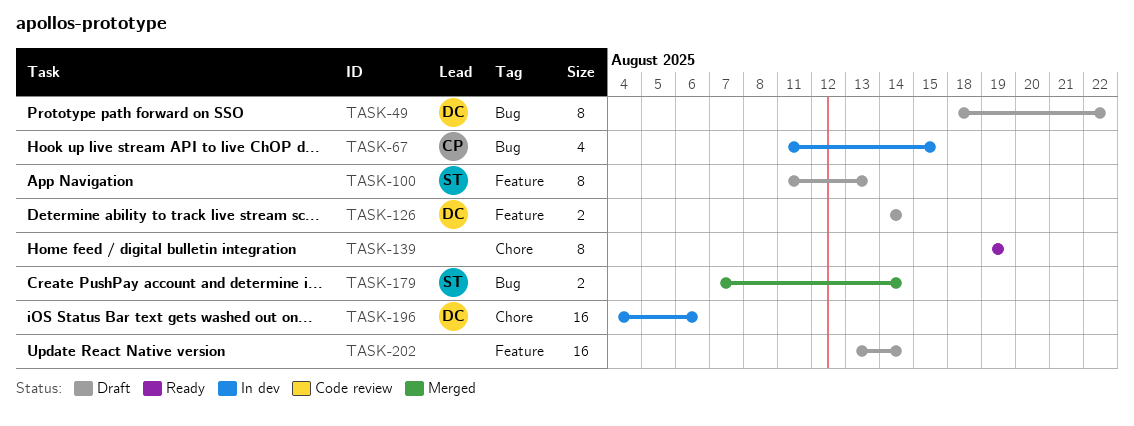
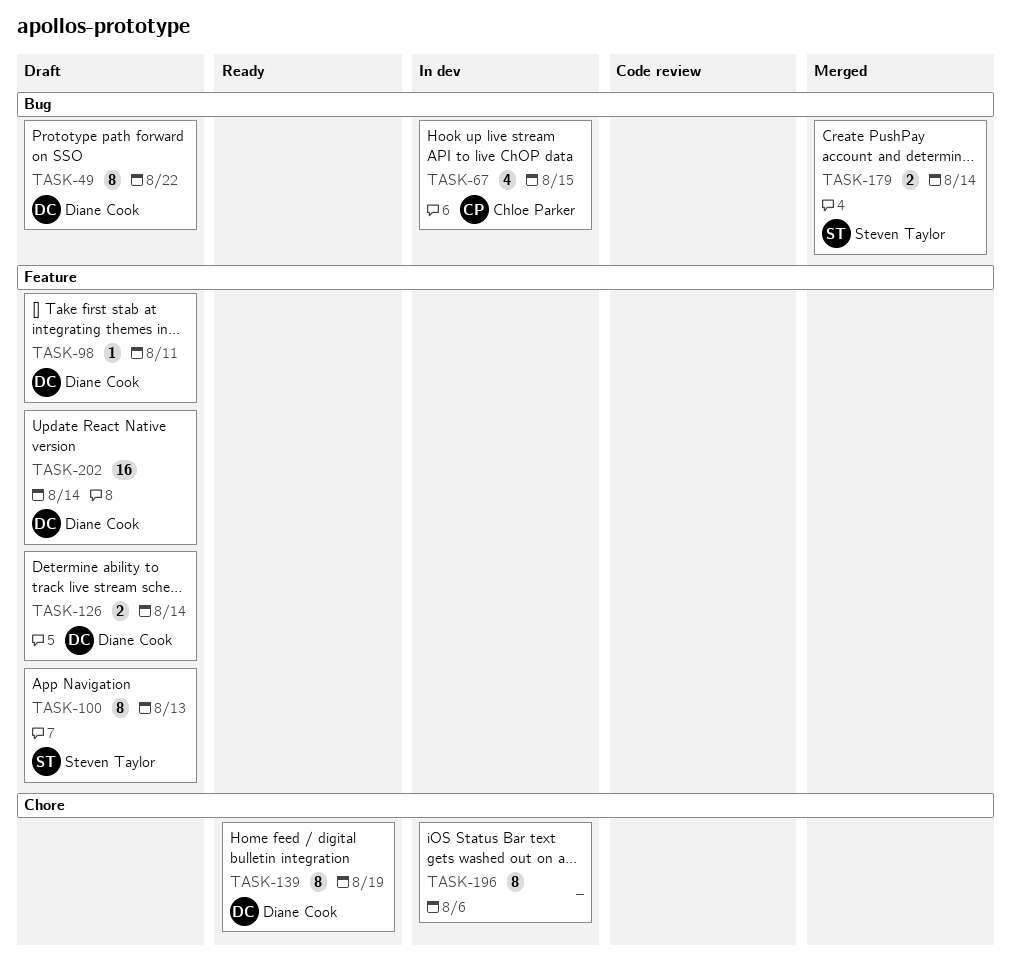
TASK-98: none -> present
TASK-139, owner: none -> Diane Cook
TASK-196, owner: Diane Cook -> none
TASK-196, estimate: 16 -> 8
TASK-202, owner: none -> Diane Cook

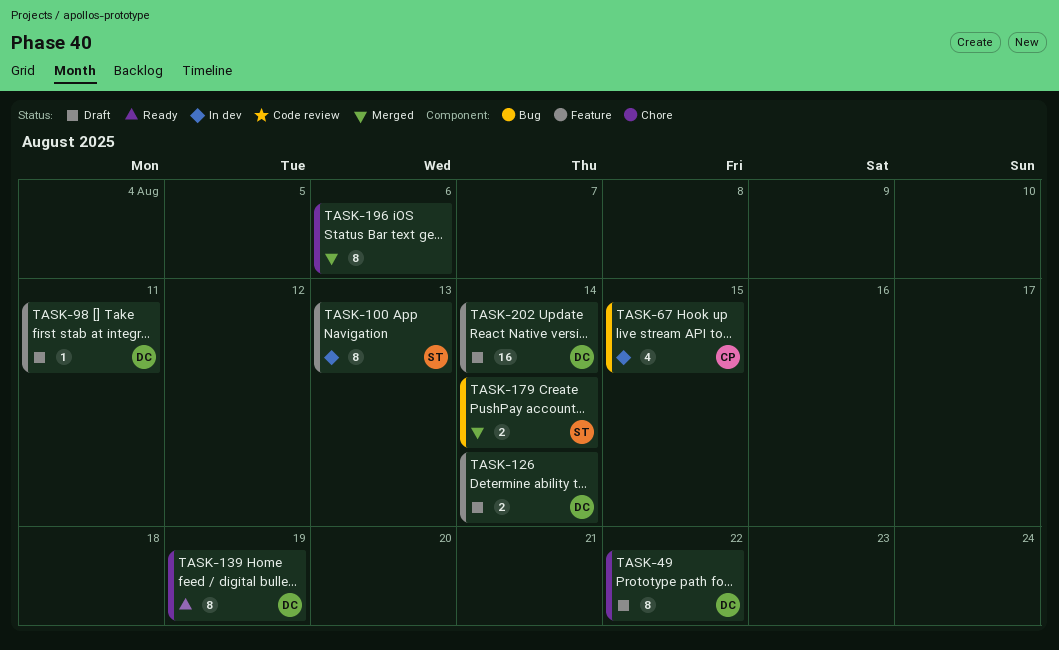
TASK-49, label: Bug -> Chore
TASK-100, status: Draft -> In dev
TASK-196, status: In dev -> Merged

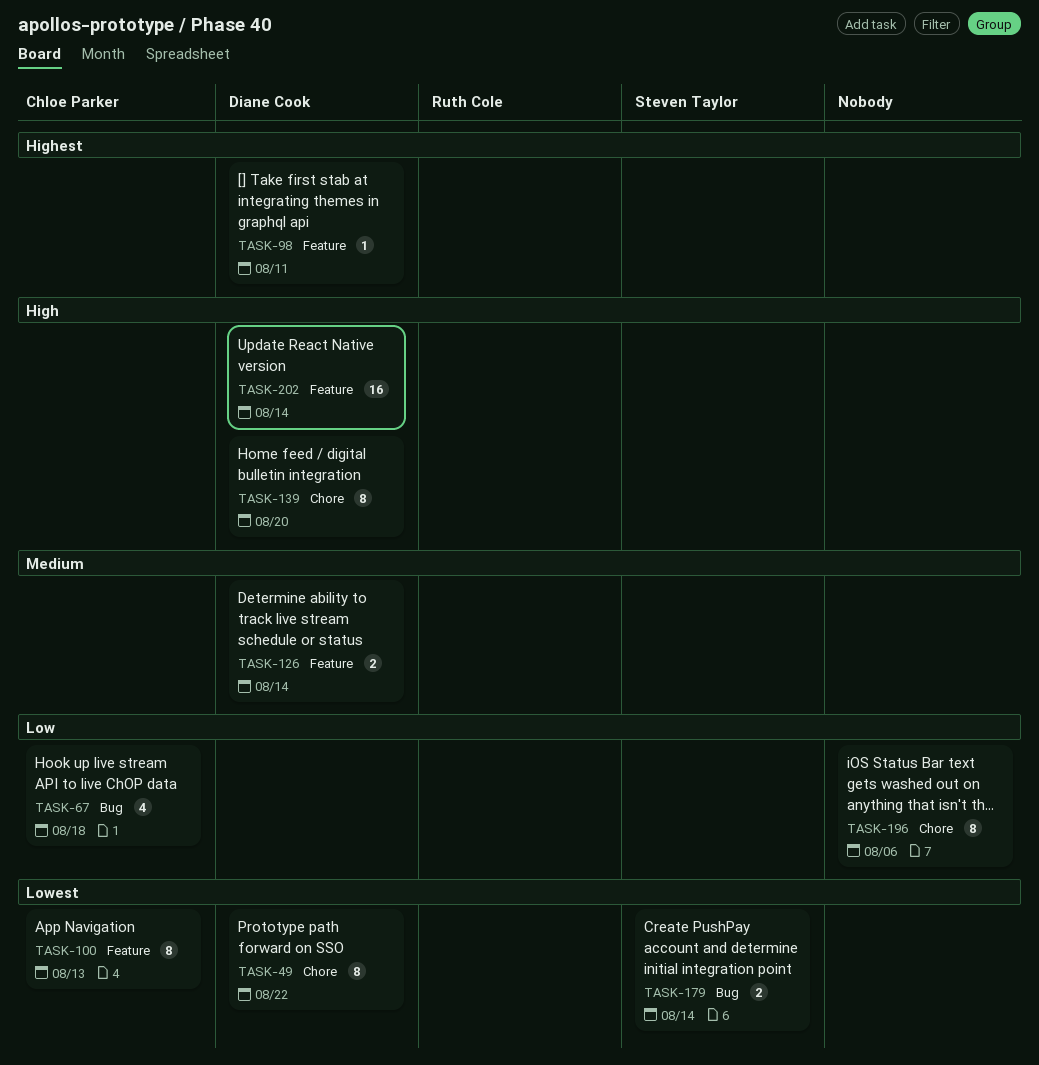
TASK-67, due: Aug 15 -> Aug 18
TASK-100, owner: Steven Taylor -> Chloe Parker
TASK-139, due: Aug 19 -> Aug 20

